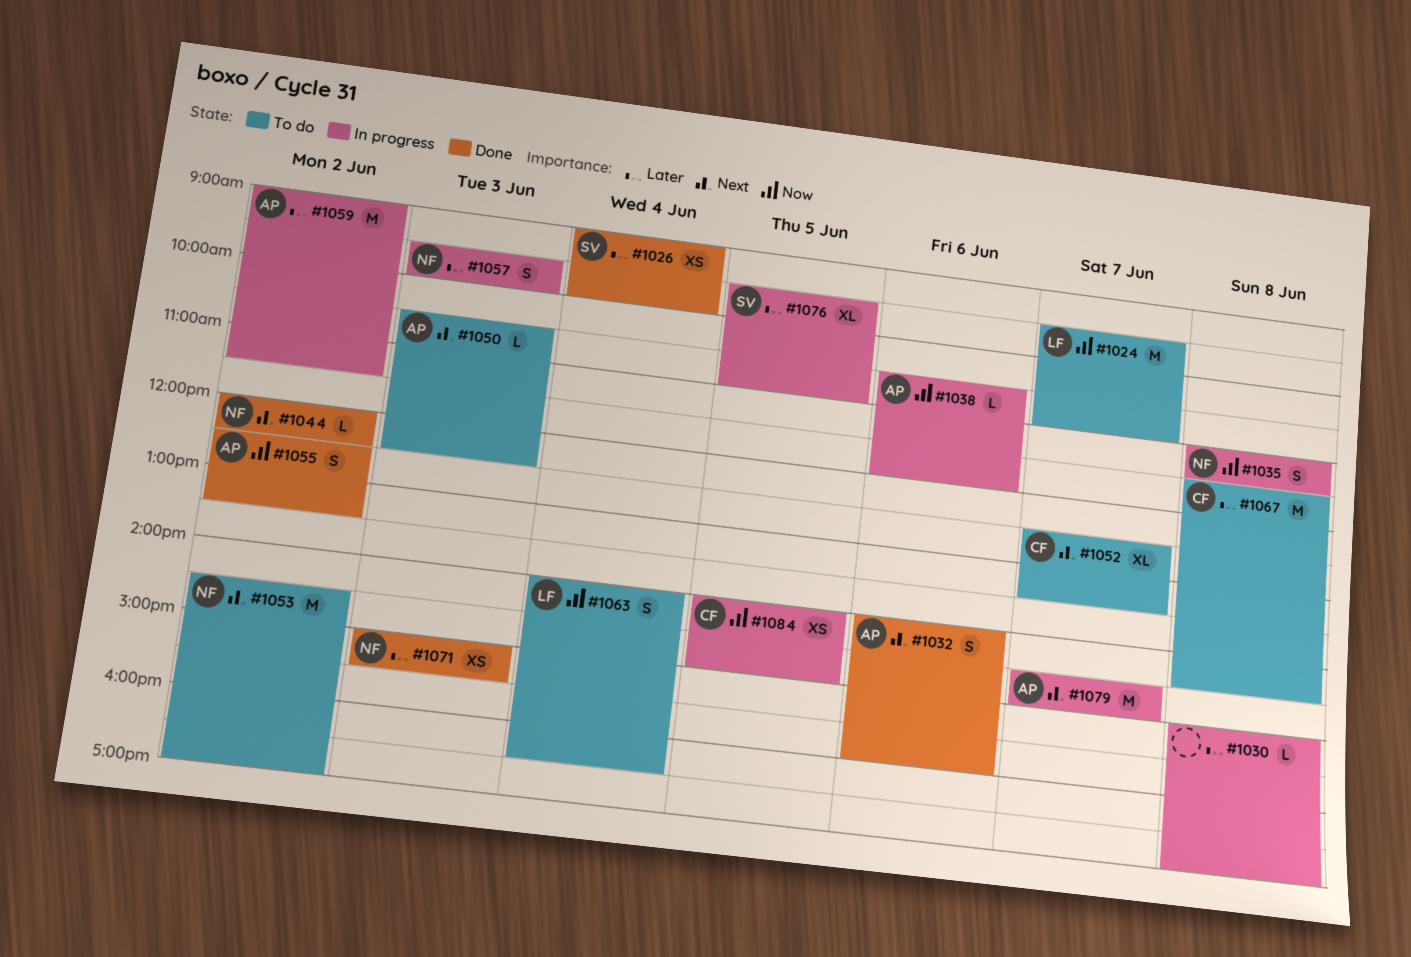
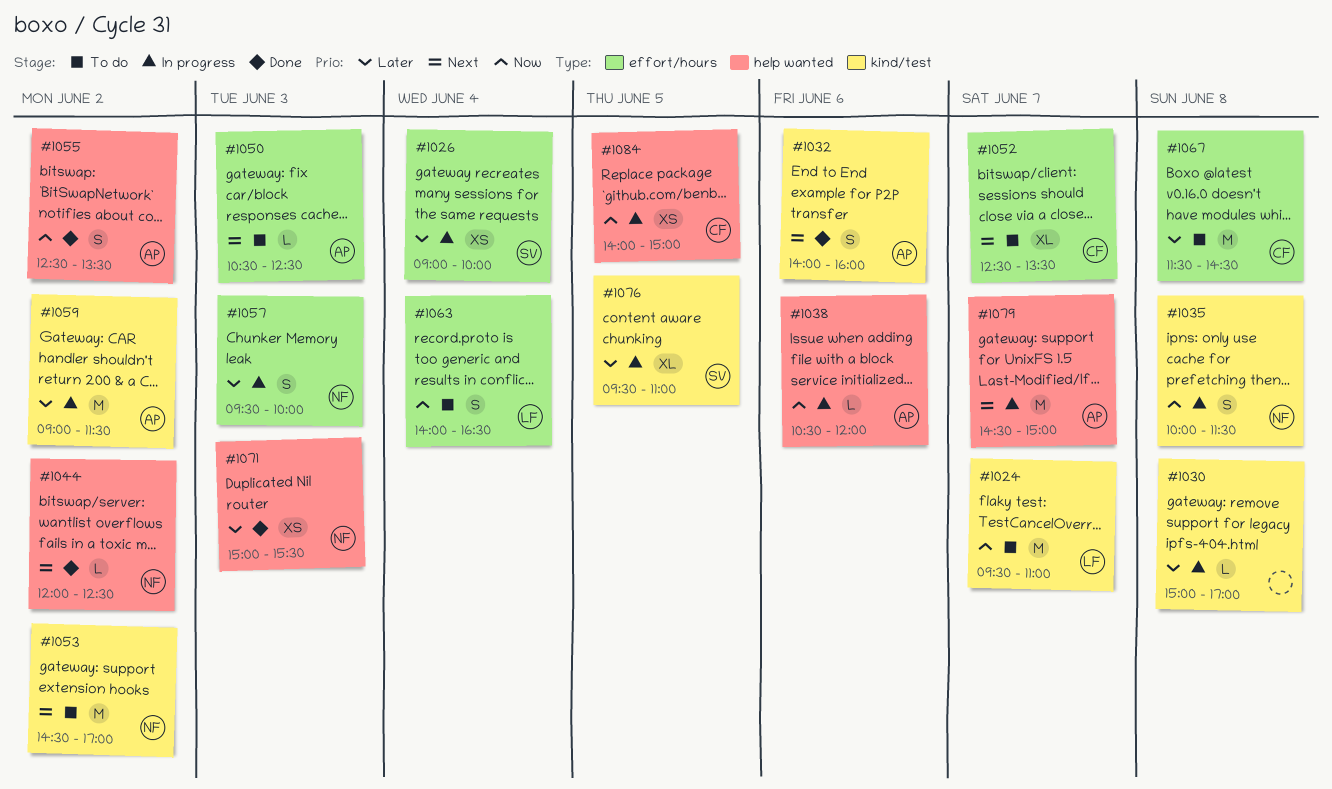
#1026, status: Done -> In progress
#1035, begins: 11:00 -> 10:00

